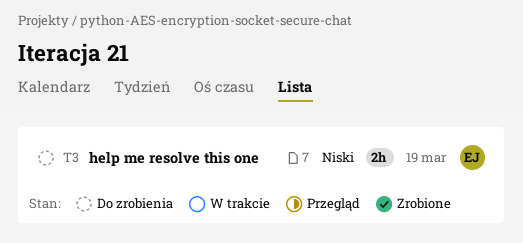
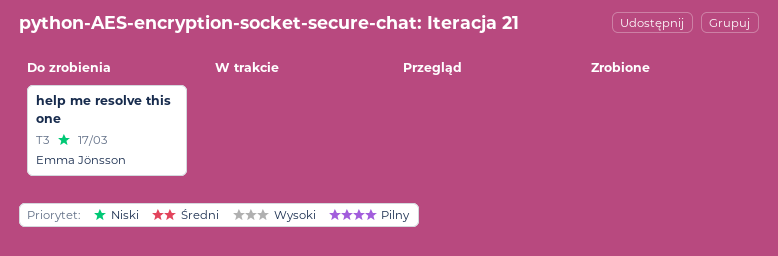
T3, due: Mar 19 -> Mar 17

